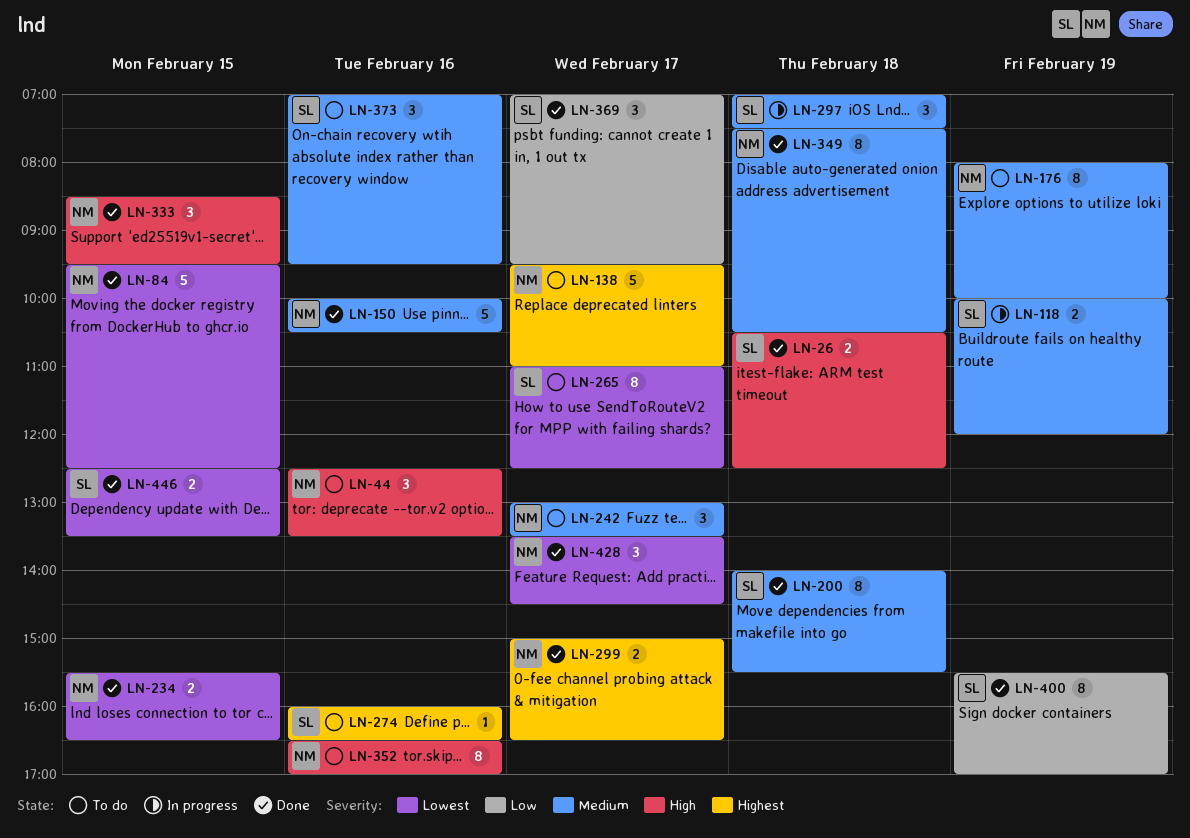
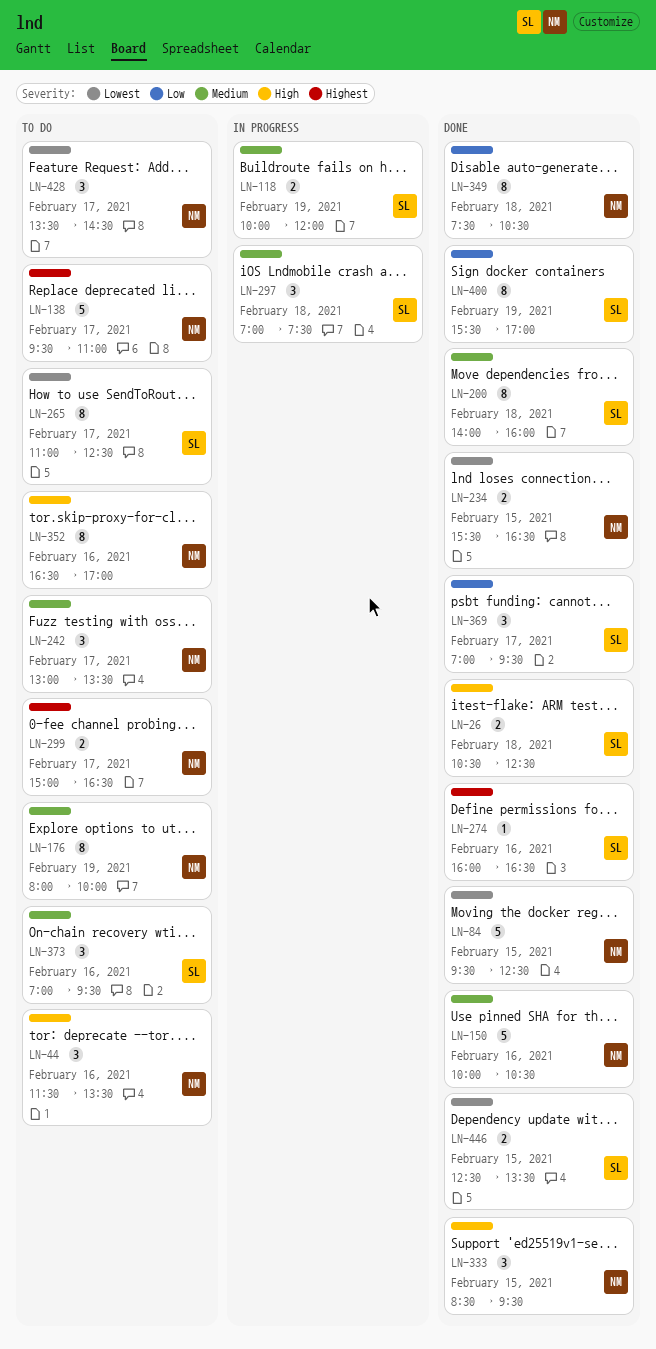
LN-44, begins: 12:30 -> 11:30
LN-200, ends: 15:30 -> 16:00
LN-274, status: To do -> Done
LN-299, status: Done -> To do
LN-349, priority: Medium -> Low
LN-428, status: Done -> To do

